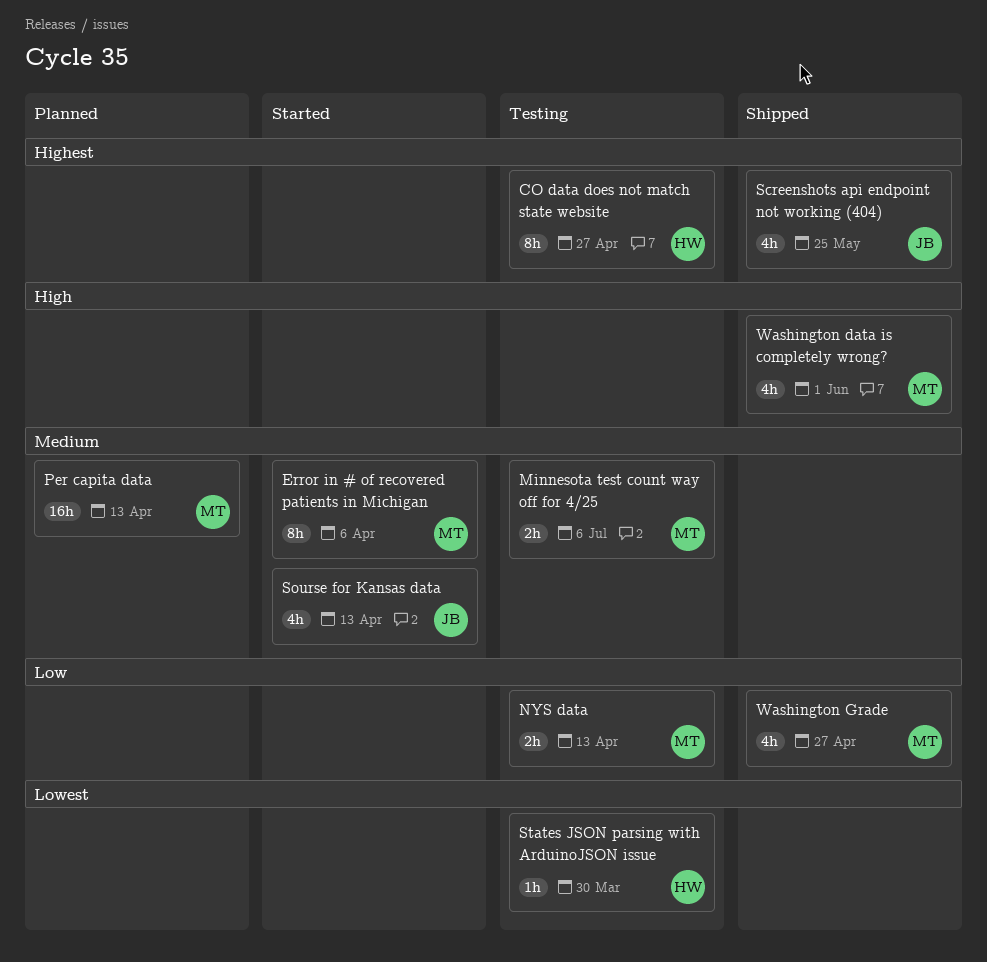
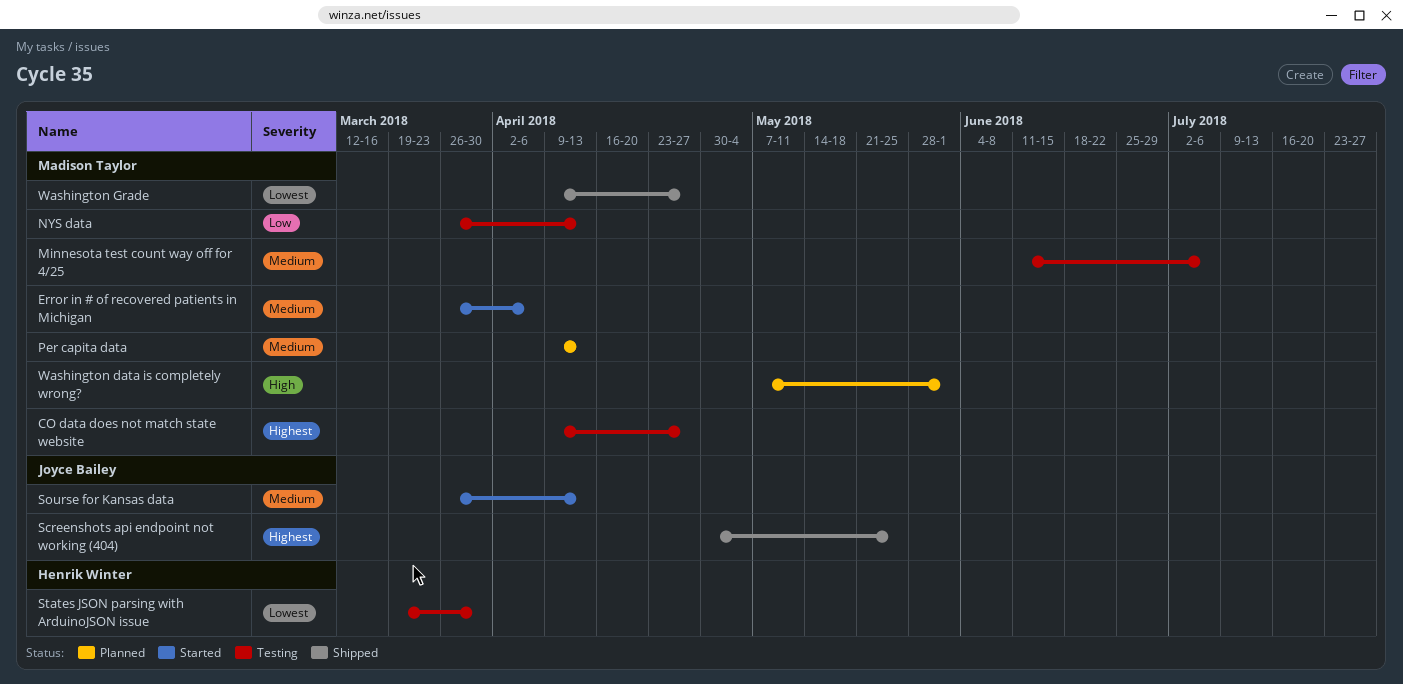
CO data does not match state website, owner: Henrik Winter -> Madison Taylor
Washington data is completely wrong?, status: Shipped -> Planned
Washington Grade, priority: Low -> Lowest

